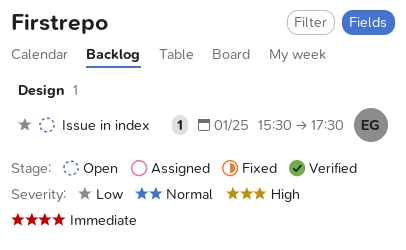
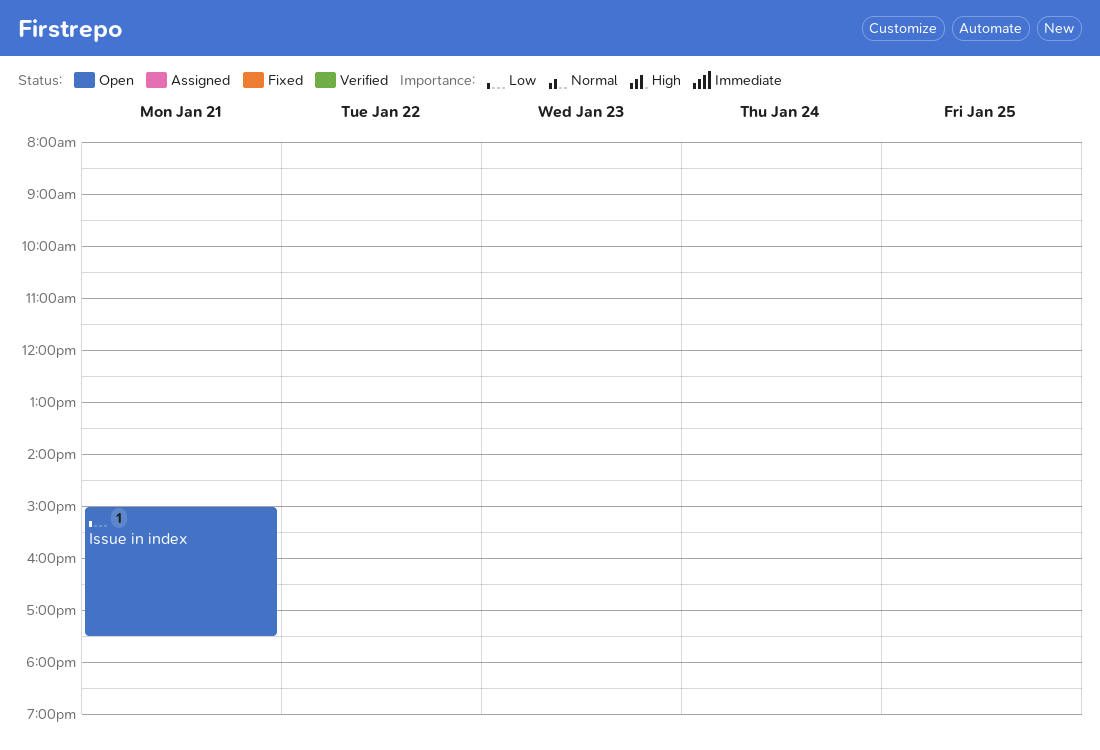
Issue in index, day: Jan 25 -> Jan 21
Issue in index, begins: 15:30 -> 15:00

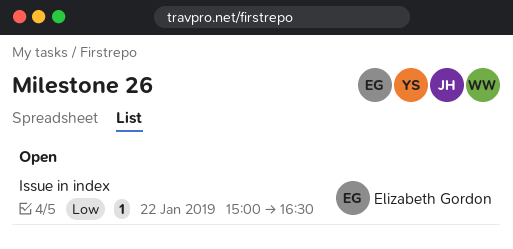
Issue in index, day: Jan 21 -> Jan 22
Issue in index, ends: 17:30 -> 16:30

